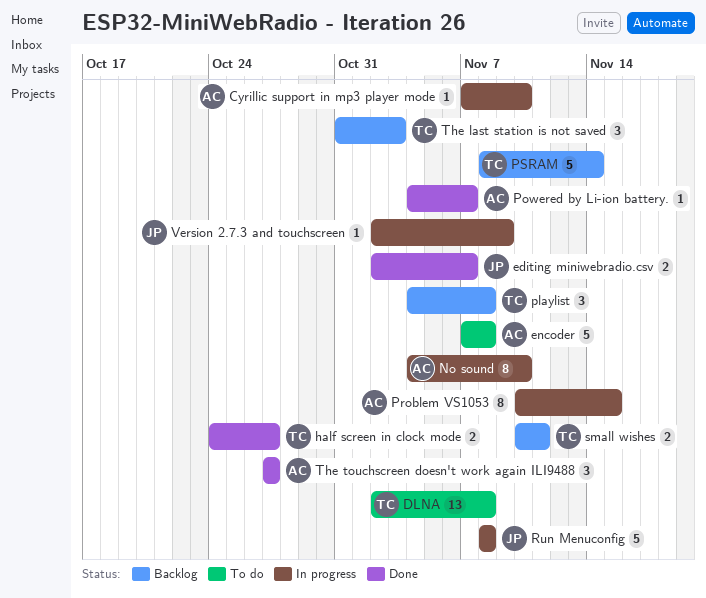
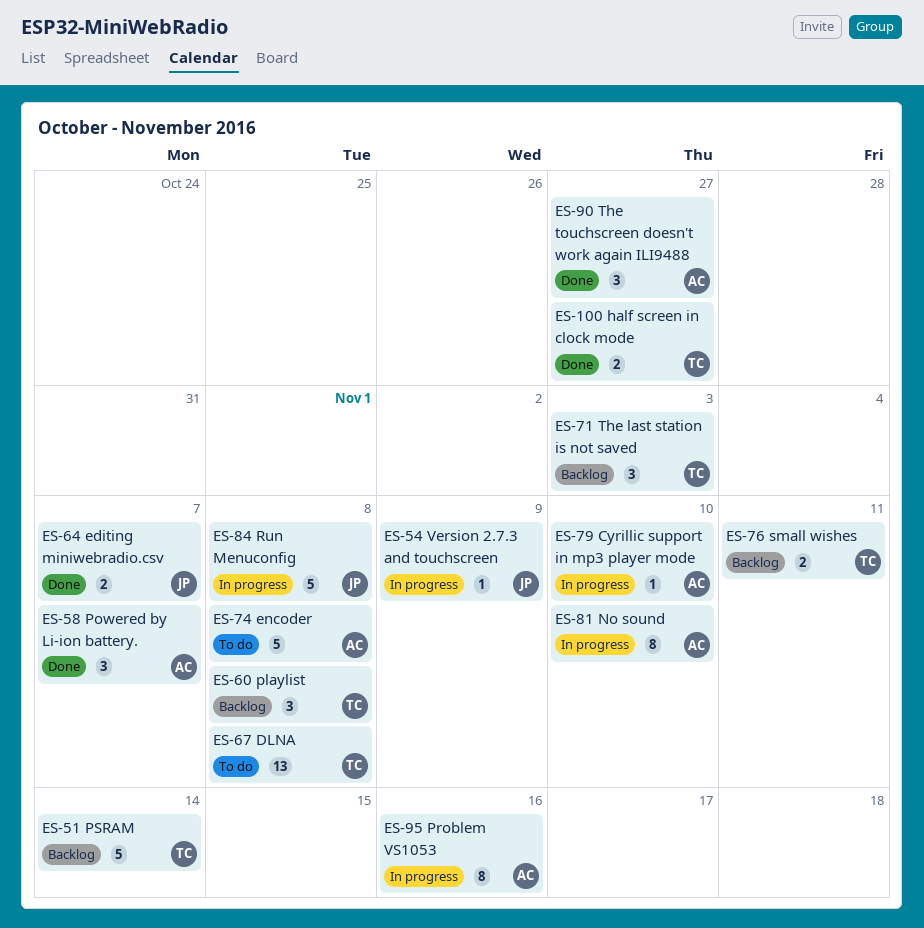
Powered by Li-ion battery., estimate: 1 -> 3
Problem VS1053, due: Nov 15 -> Nov 16

